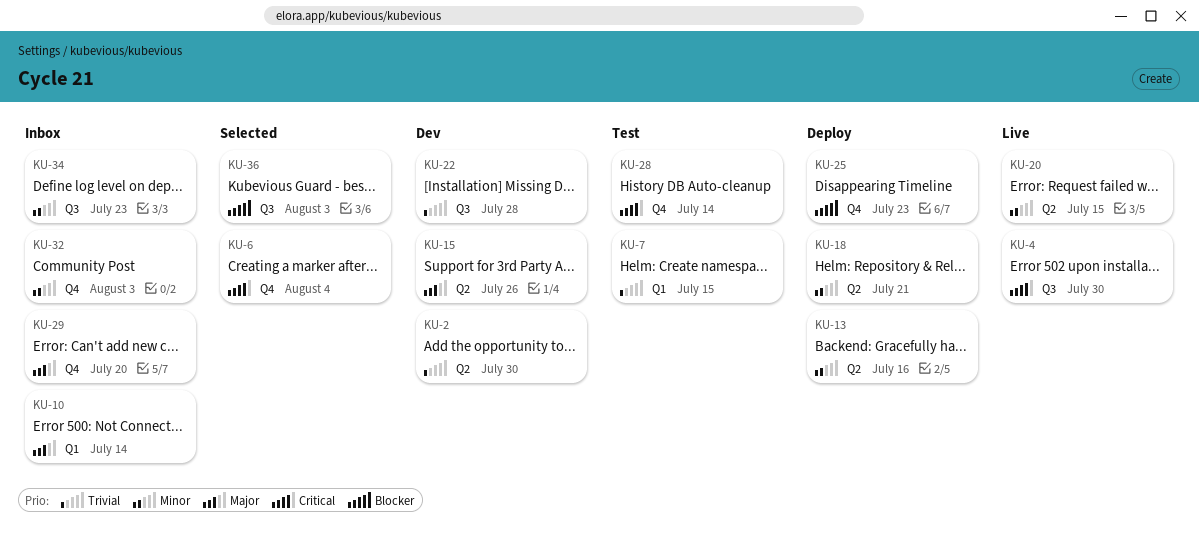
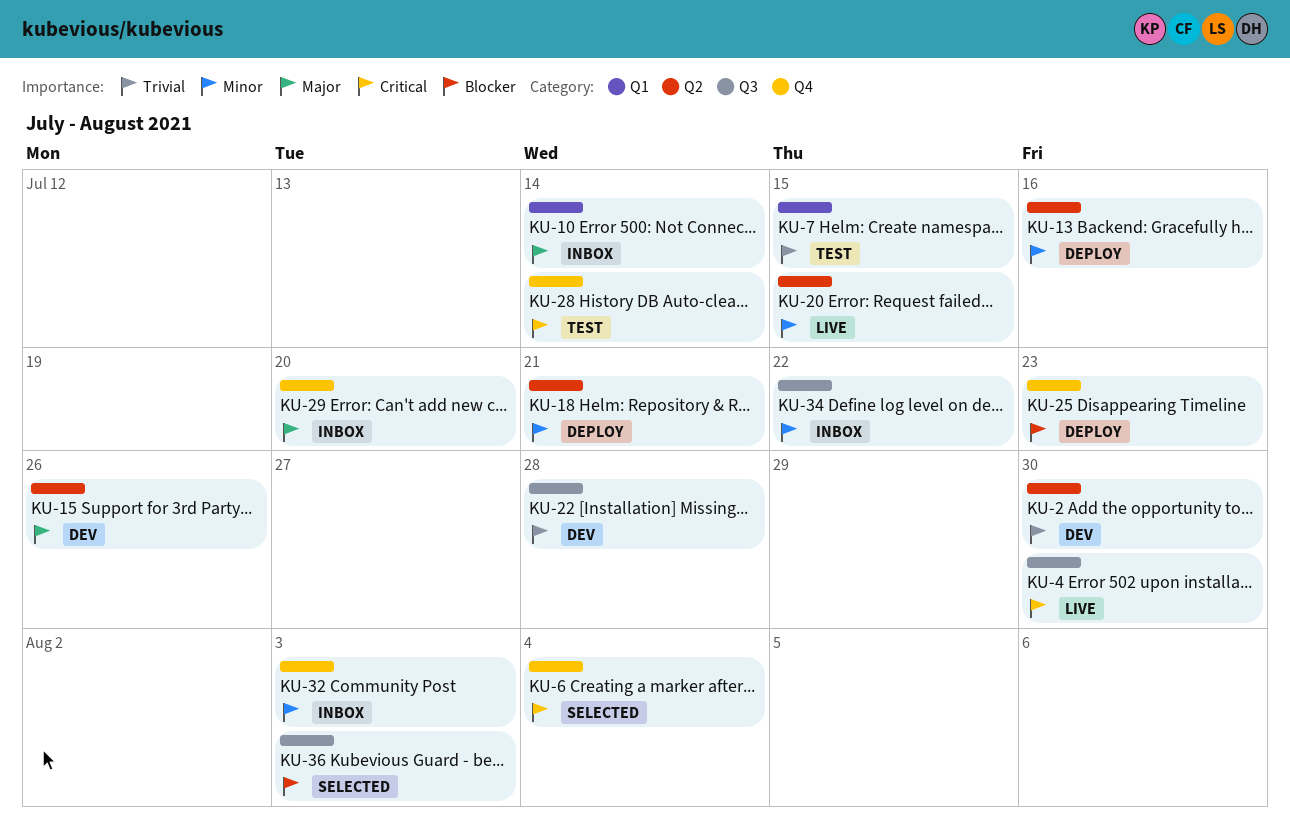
KU-34, due: Jul 23 -> Jul 22

